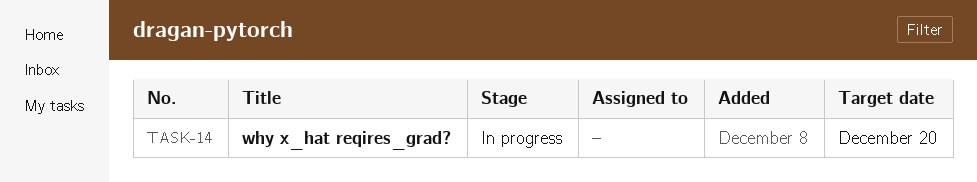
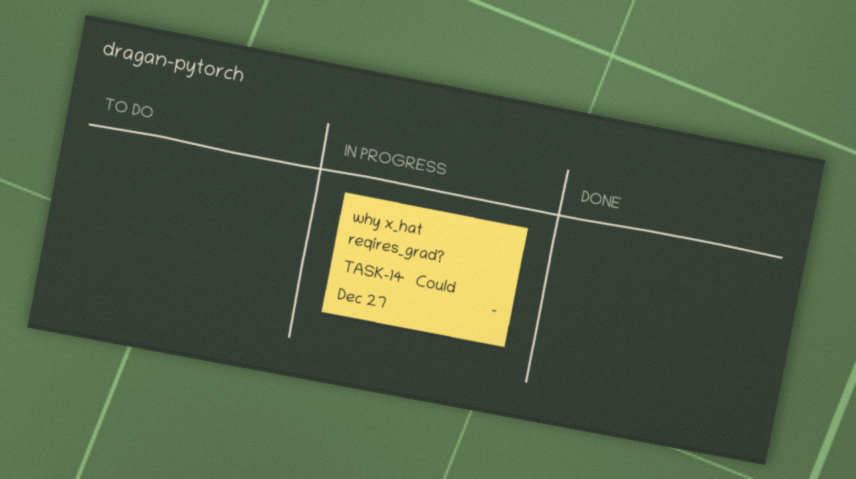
TASK-14, due: Dec 20 -> Dec 27

